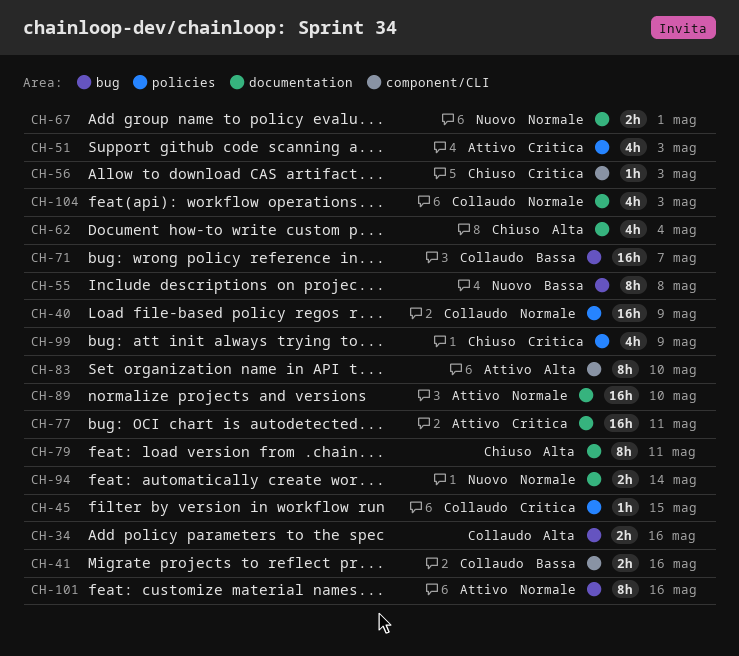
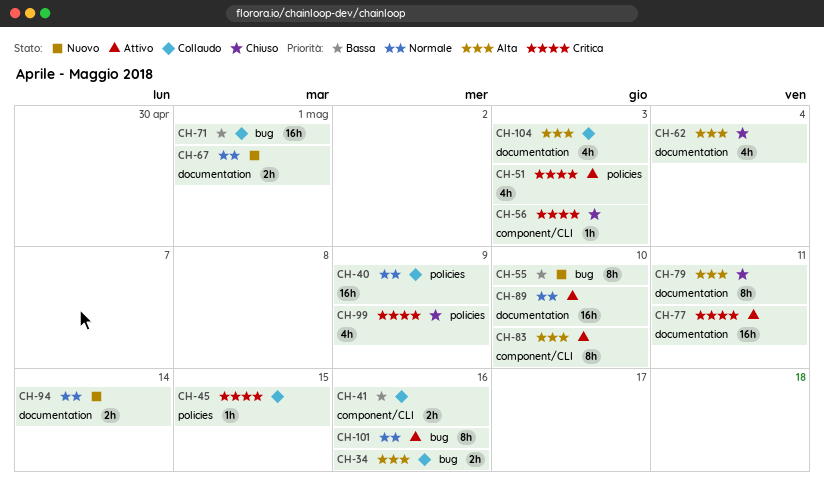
CH-55, due: May 8 -> May 10
CH-71, due: May 7 -> May 1
CH-104, priority: Normale -> Alta

